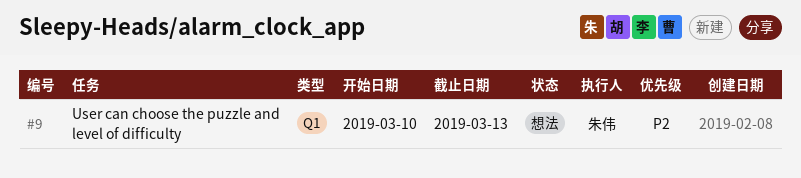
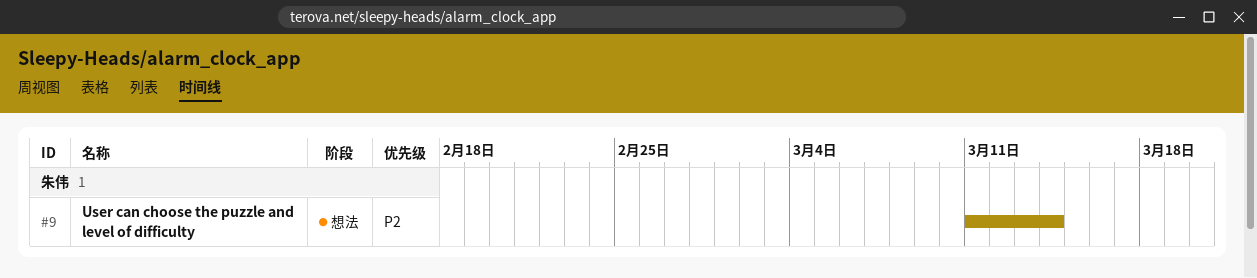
#9, start: Mar 10 -> Mar 11
#9, due: Mar 13 -> Mar 14

